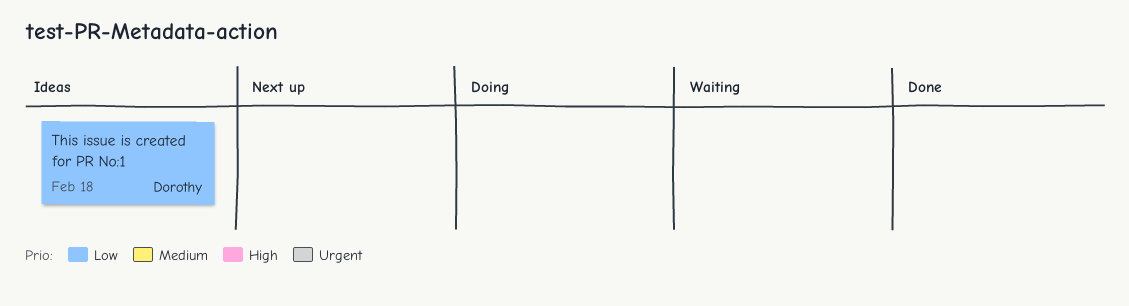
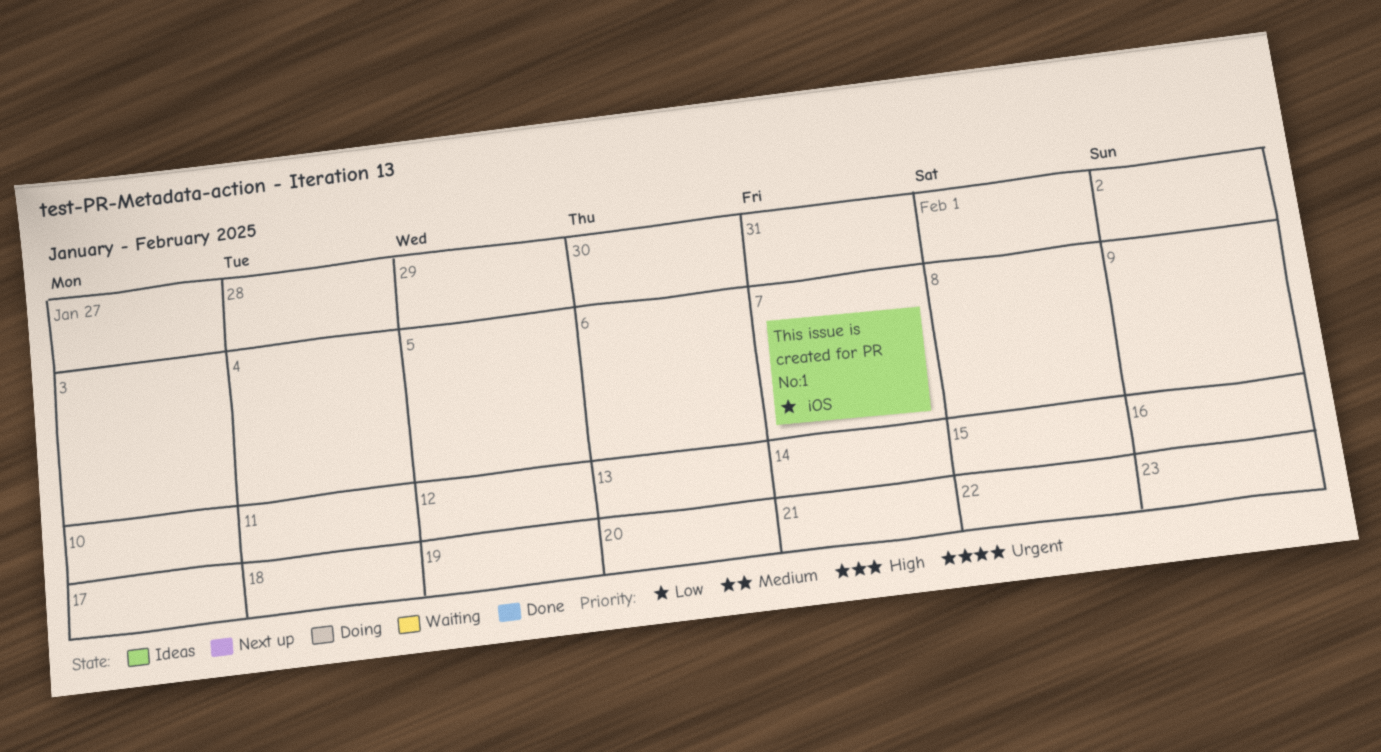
This issue is created for PR No:1, due: Feb 18 -> Feb 7

